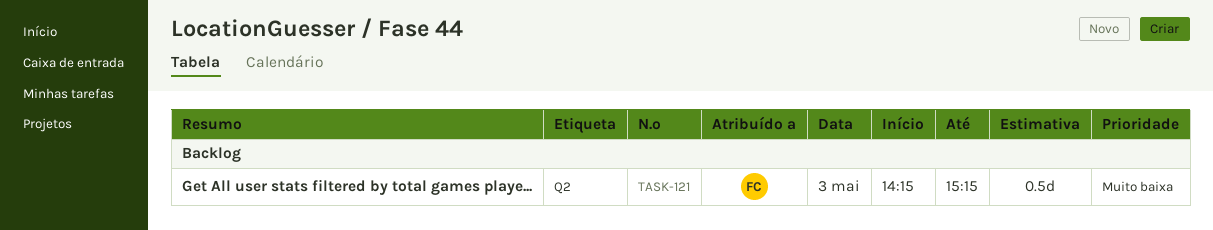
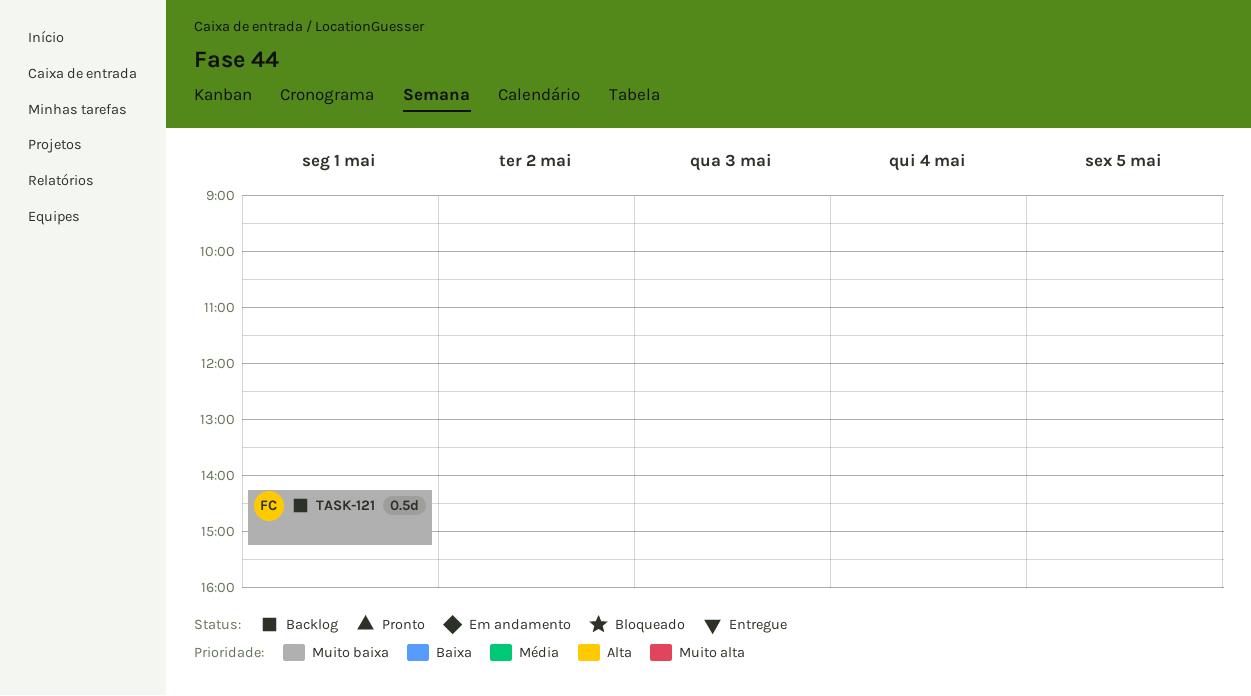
TASK-121, day: May 3 -> May 1

